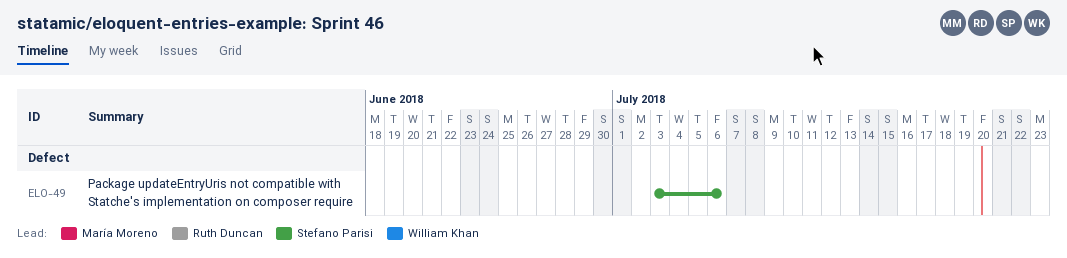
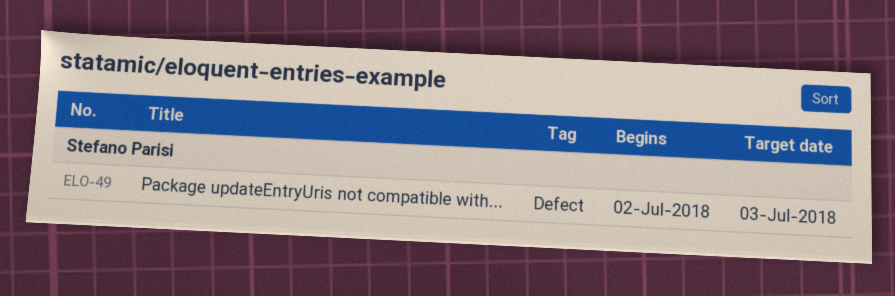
ELO-49, start: Jul 3 -> Jul 2
ELO-49, due: Jul 6 -> Jul 3

